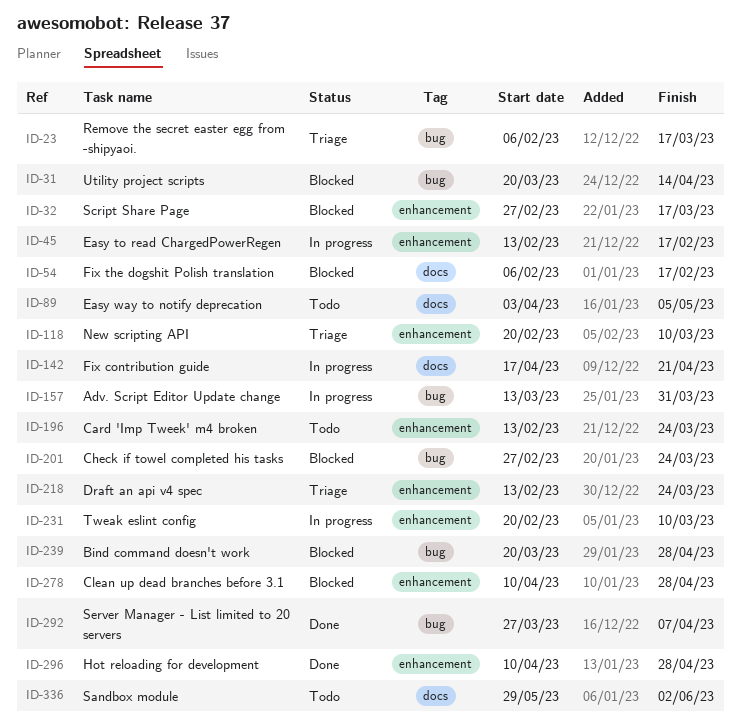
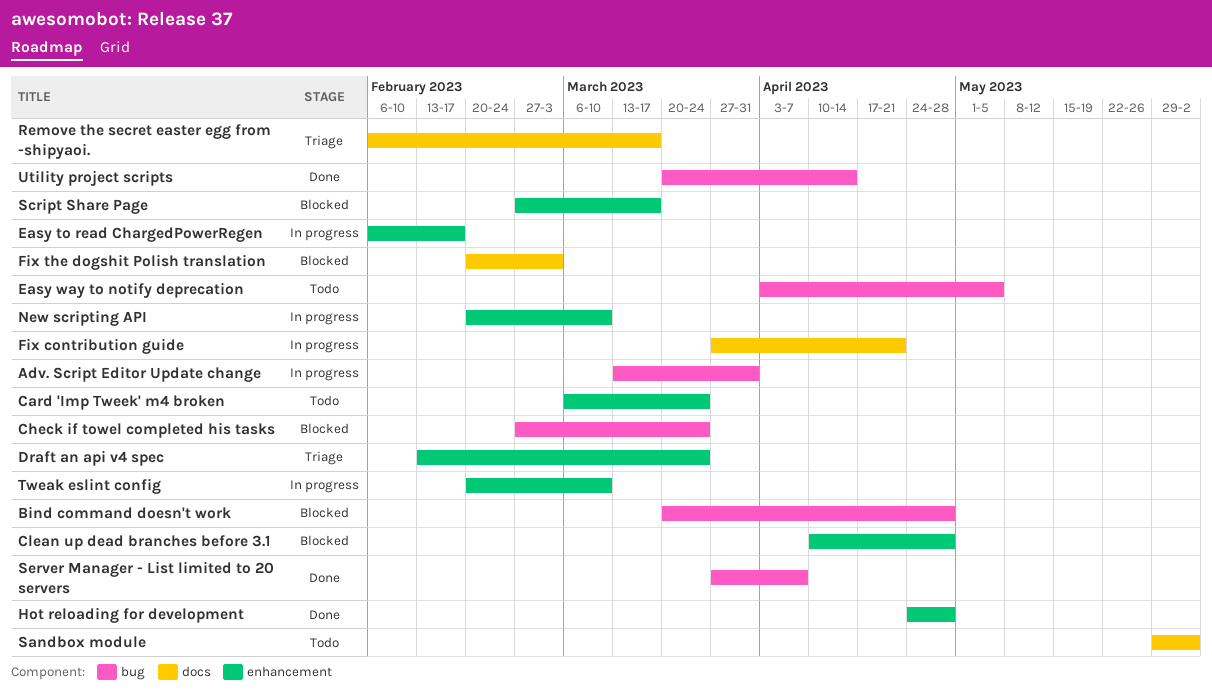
Card 'Imp Tweek' m4 broken, start: Feb 13 -> Mar 6
Easy to read ChargedPowerRegen, start: Feb 13 -> Feb 6
Easy way to notify deprecation, label: docs -> bug
Fix contribution guide, start: Apr 17 -> Mar 27
Fix the dogshit Polish translation, start: Feb 6 -> Feb 20
Fix the dogshit Polish translation, due: Feb 17 -> Mar 3
Hot reloading for development, start: Apr 10 -> Apr 24
New scripting API, status: Triage -> In progress
Remove the secret easter egg from -shipyaoi., label: bug -> docs
Utility project scripts, status: Blocked -> Done

